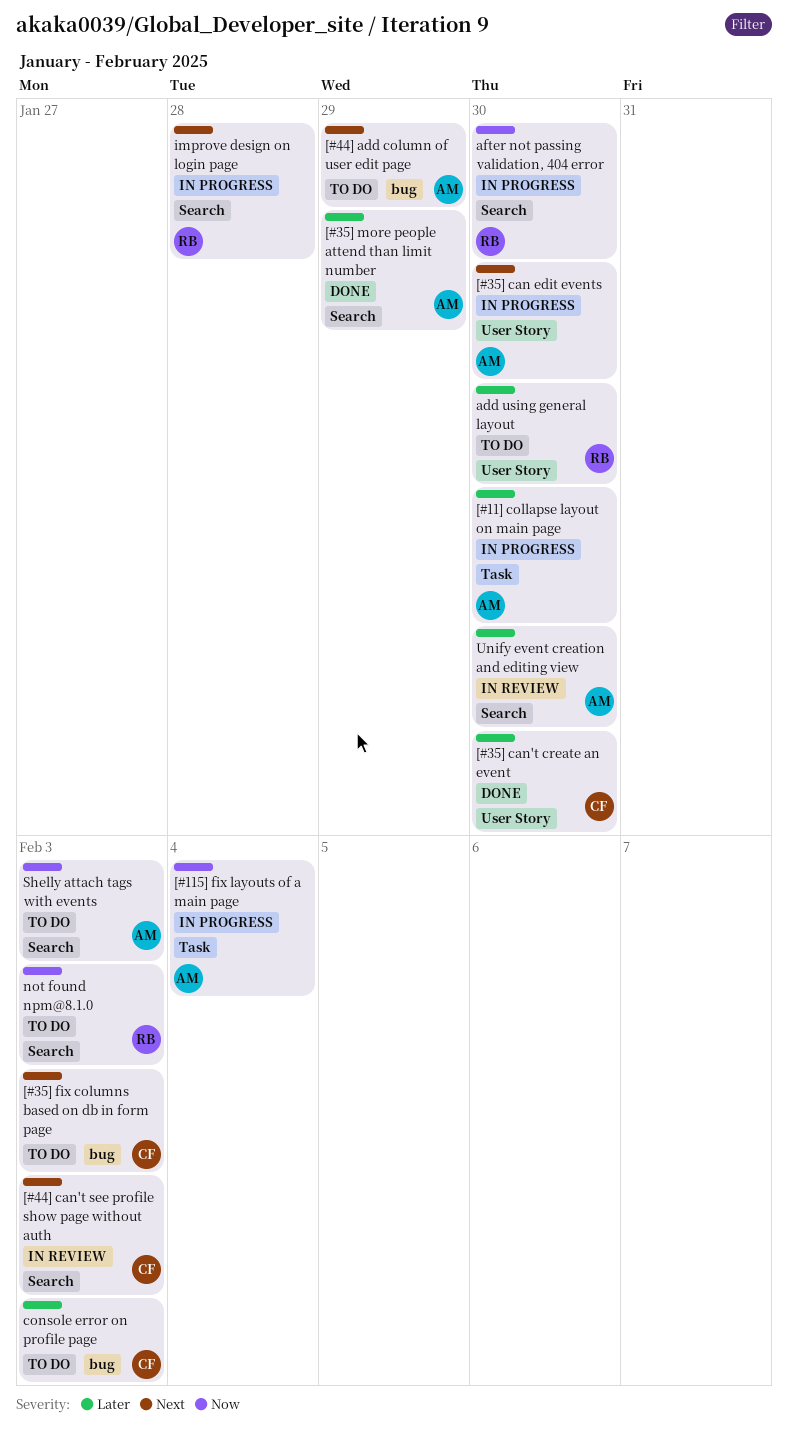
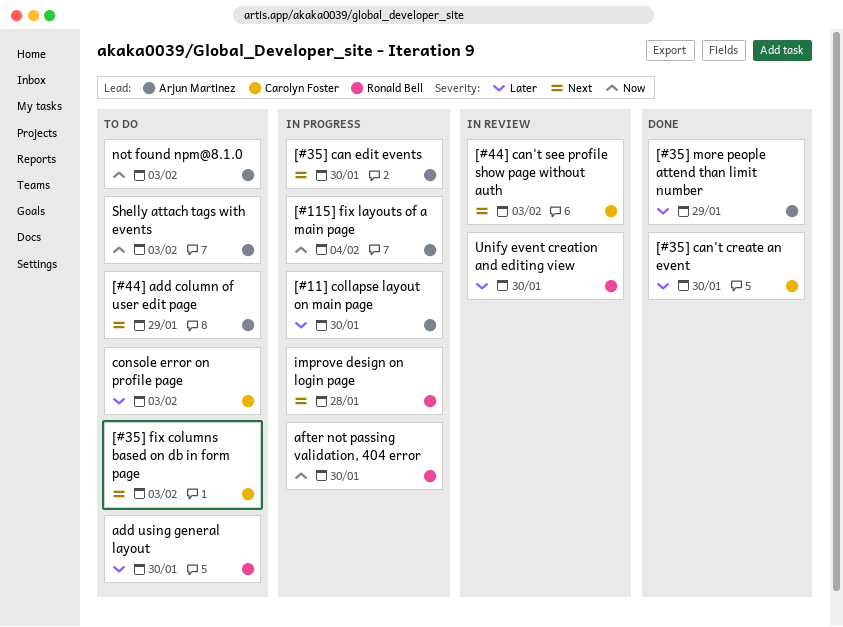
not found npm@8.1.0, owner: Ronald Bell -> Arjun Martinez
Unify event creation and editing view, owner: Arjun Martinez -> Ronald Bell

